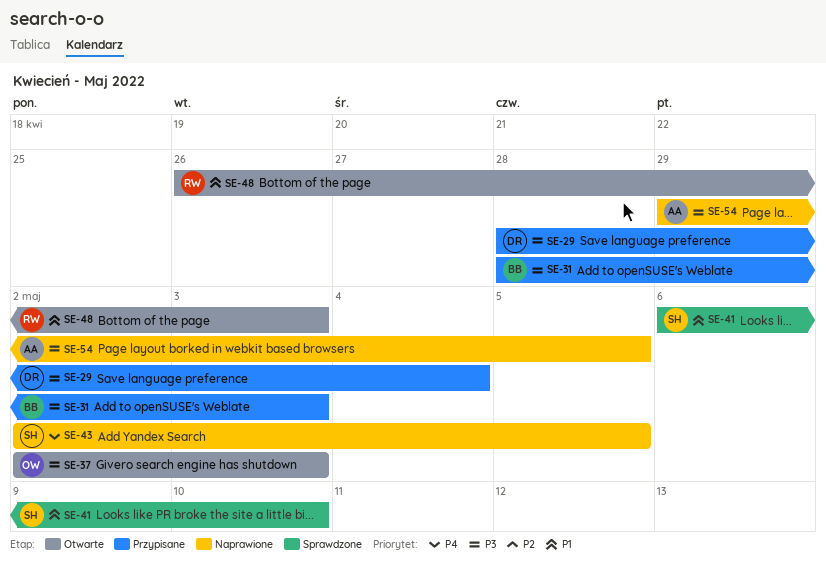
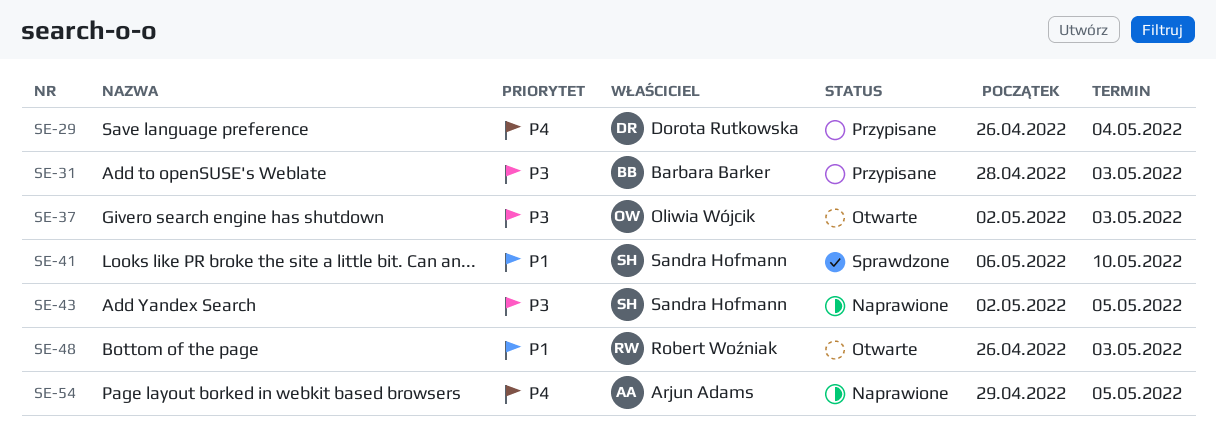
SE-29, priority: P3 -> P4
SE-29, start: Apr 28 -> Apr 26
SE-43, priority: P4 -> P3
SE-54, priority: P3 -> P4

